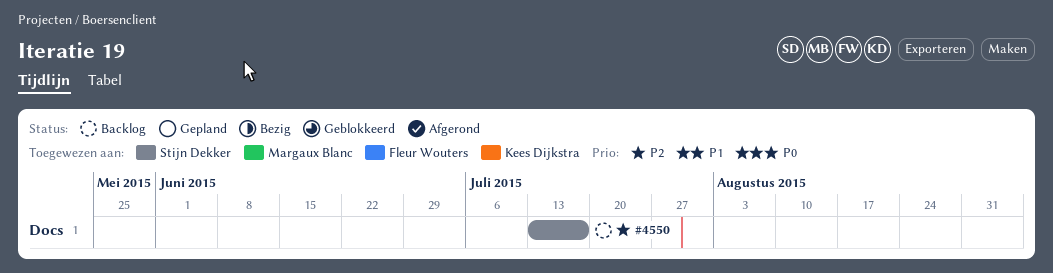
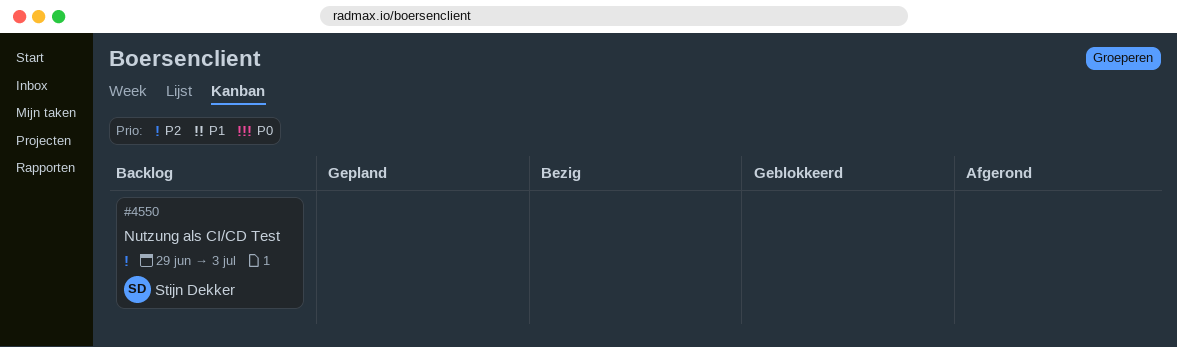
#4550, start: Jul 13 -> Jun 29
#4550, due: Jul 17 -> Jul 3

